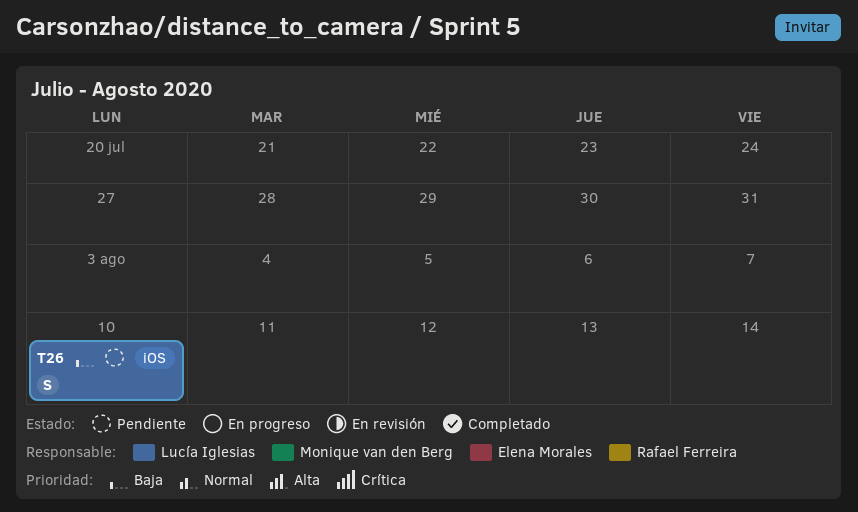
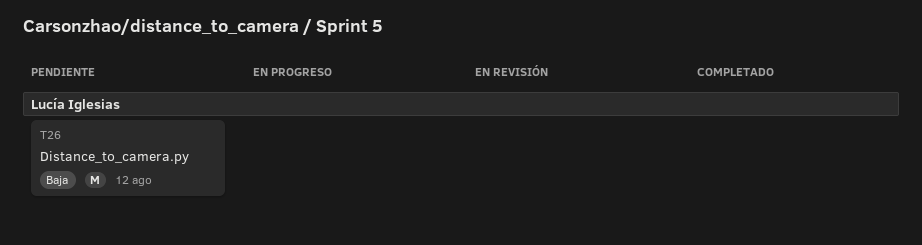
T26, estimate: S -> M
T26, due: Aug 10 -> Aug 12

